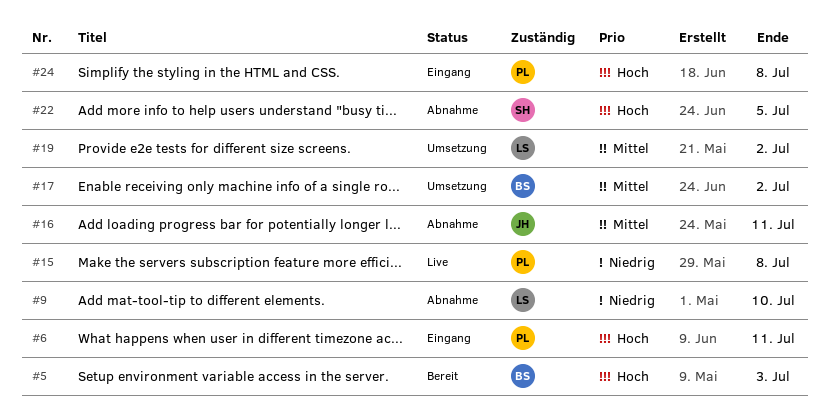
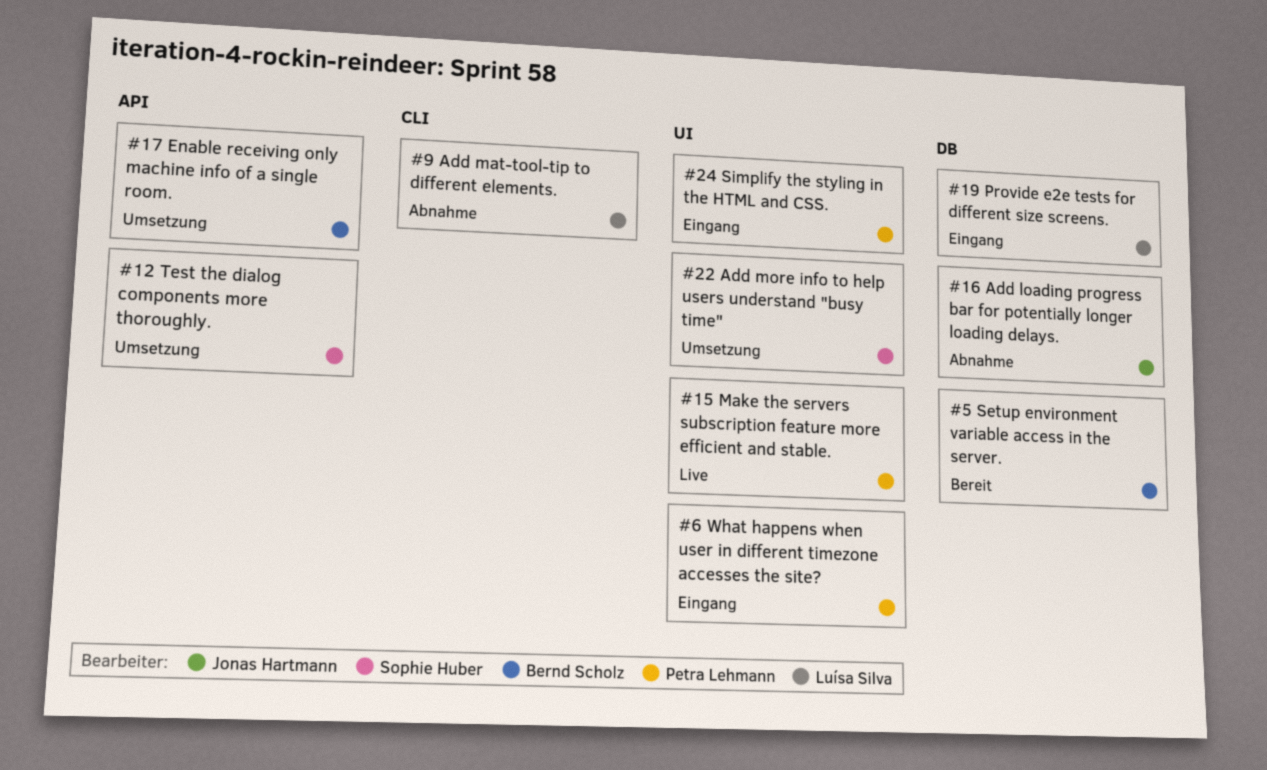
#12: none -> present
#19, status: Umsetzung -> Eingang
#22, status: Abnahme -> Umsetzung

